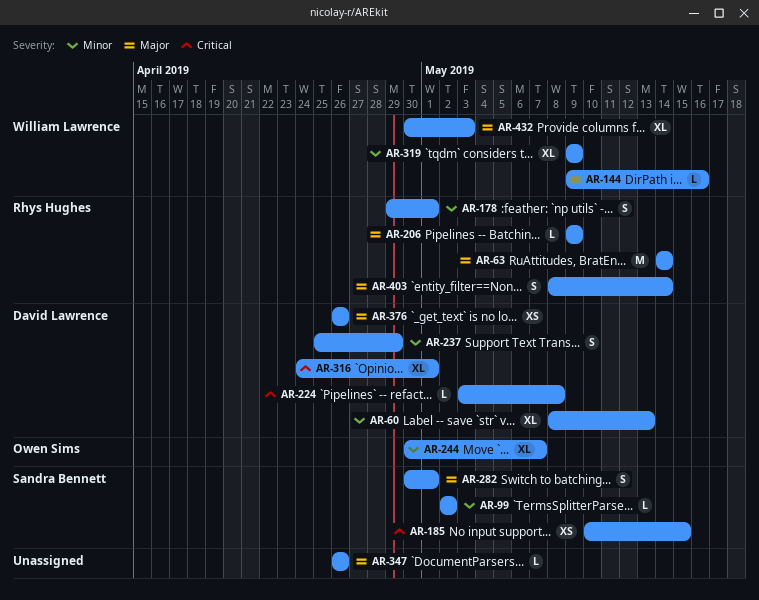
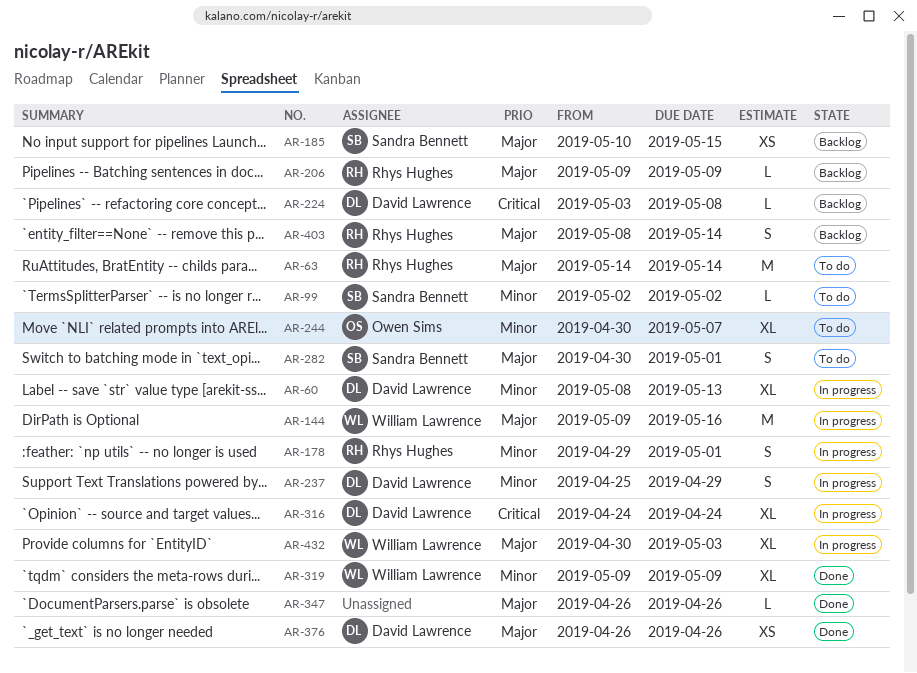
AR-144, estimate: L -> M
AR-185, priority: Critical -> Major
AR-316, due: May 1 -> Apr 24

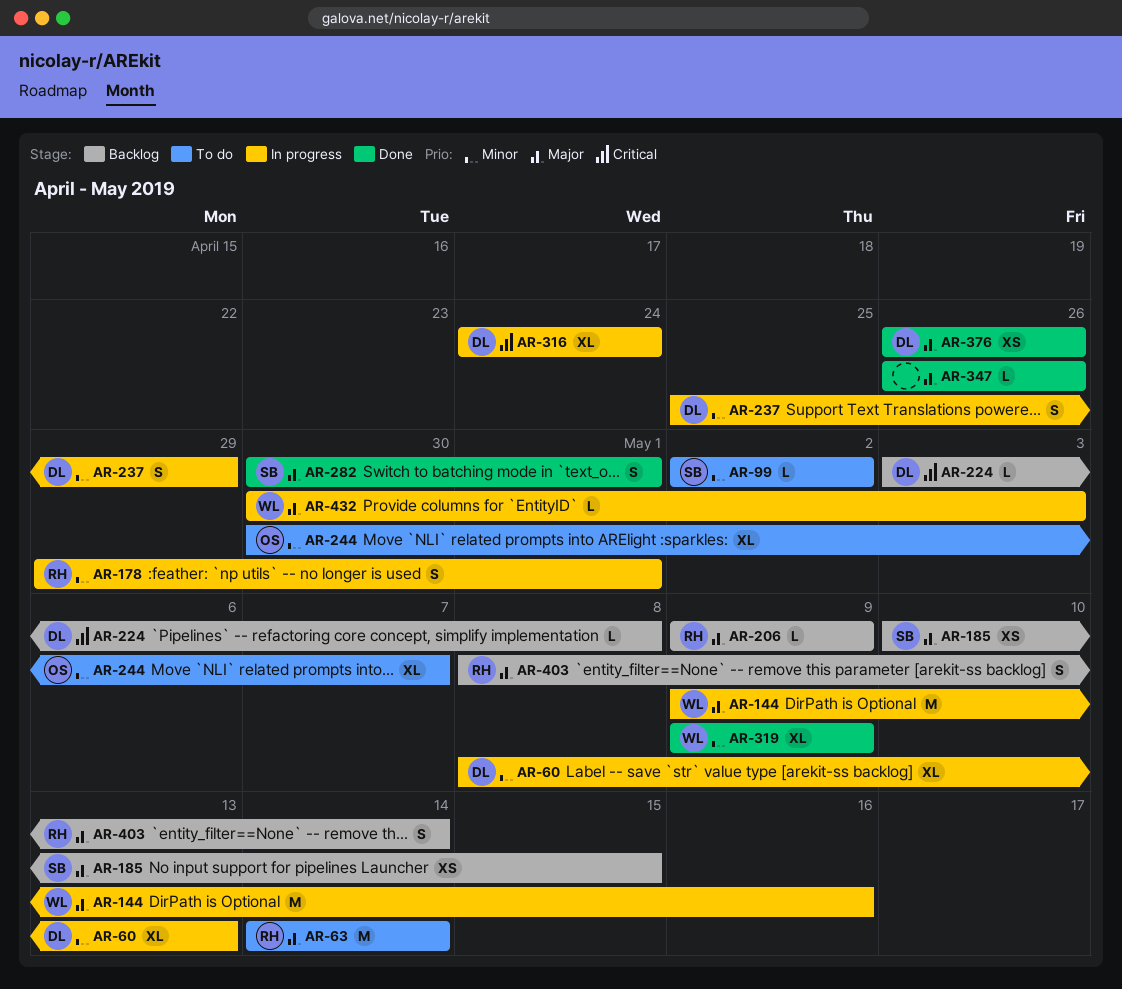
AR-282, status: To do -> Done
AR-432, estimate: XL -> L

